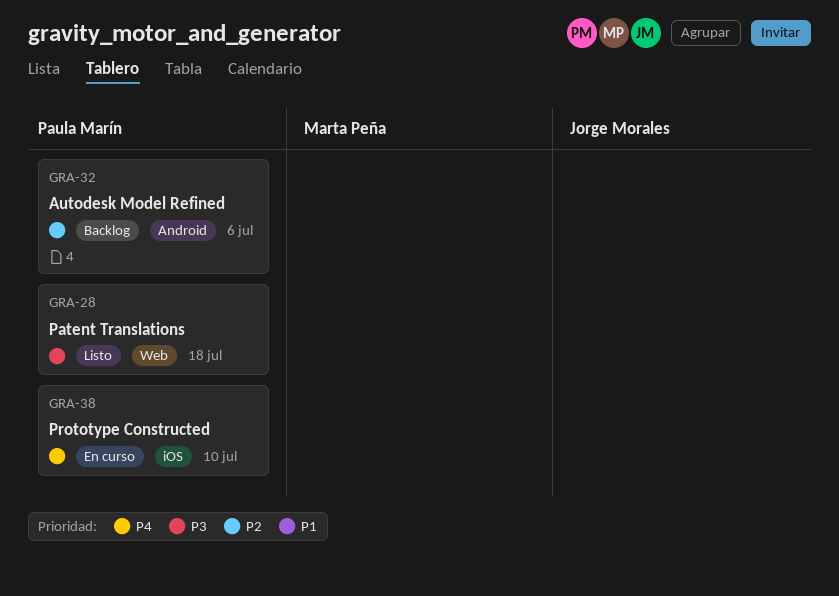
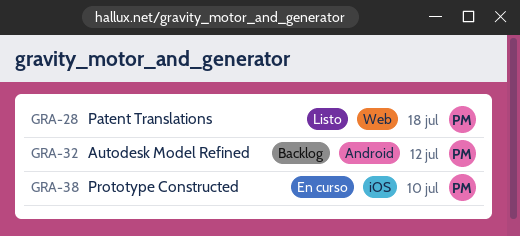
GRA-32, due: Jul 6 -> Jul 12

